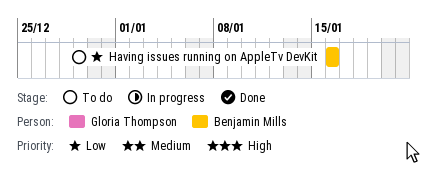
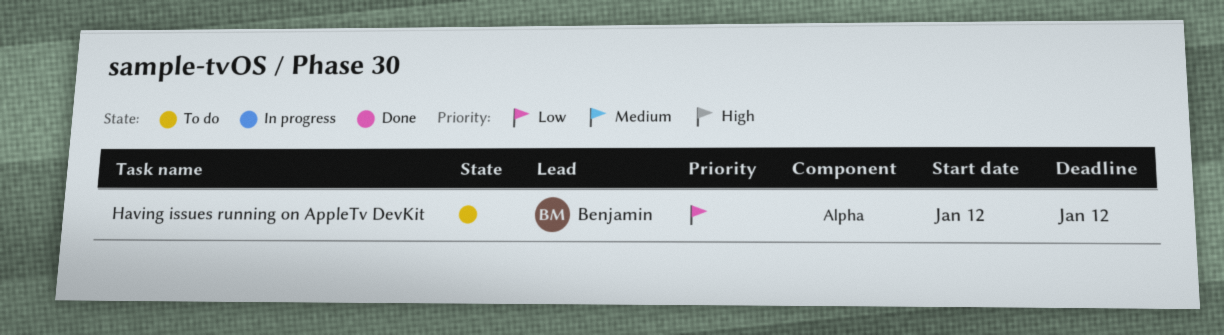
Having issues running on AppleTv DevKit, start: Jan 16 -> Jan 12
Having issues running on AppleTv DevKit, due: Jan 16 -> Jan 12

